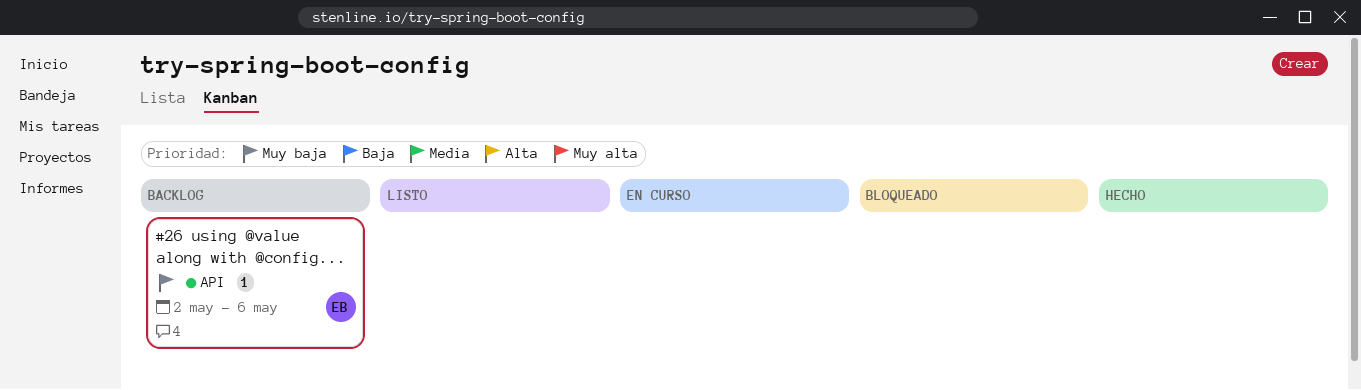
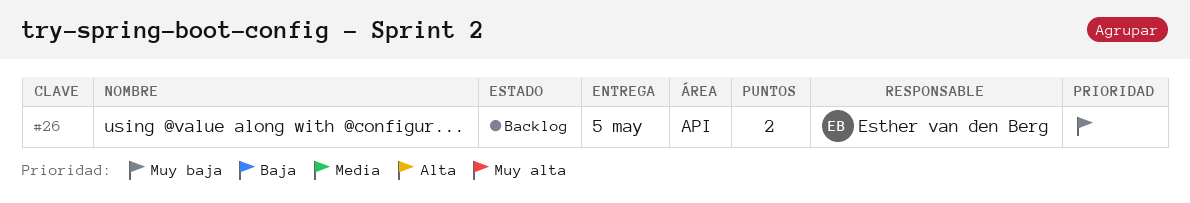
#26, estimate: 1 -> 2
#26, due: May 6 -> May 5

